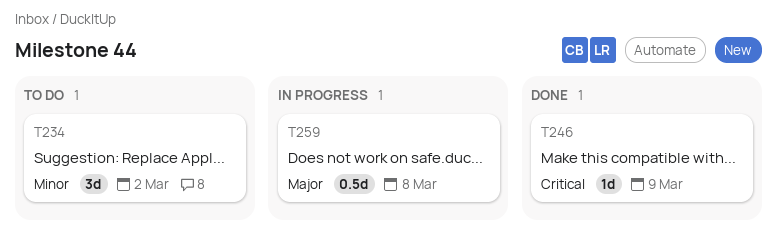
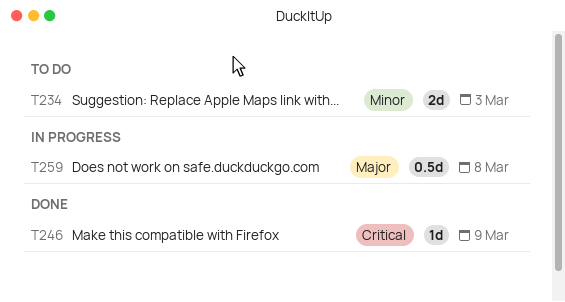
T234, estimate: 3d -> 2d
T234, due: Mar 2 -> Mar 3

